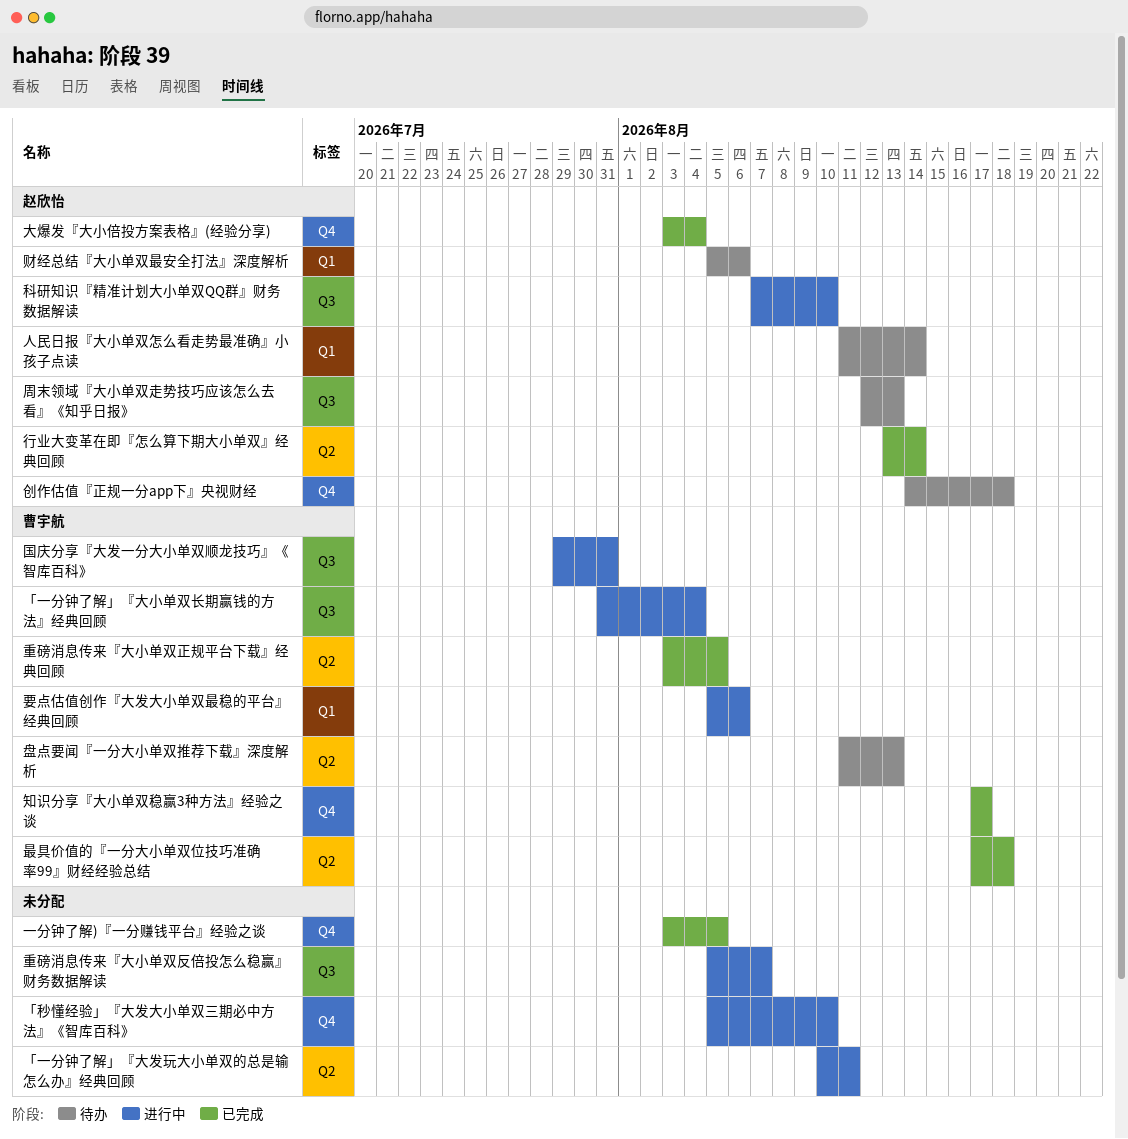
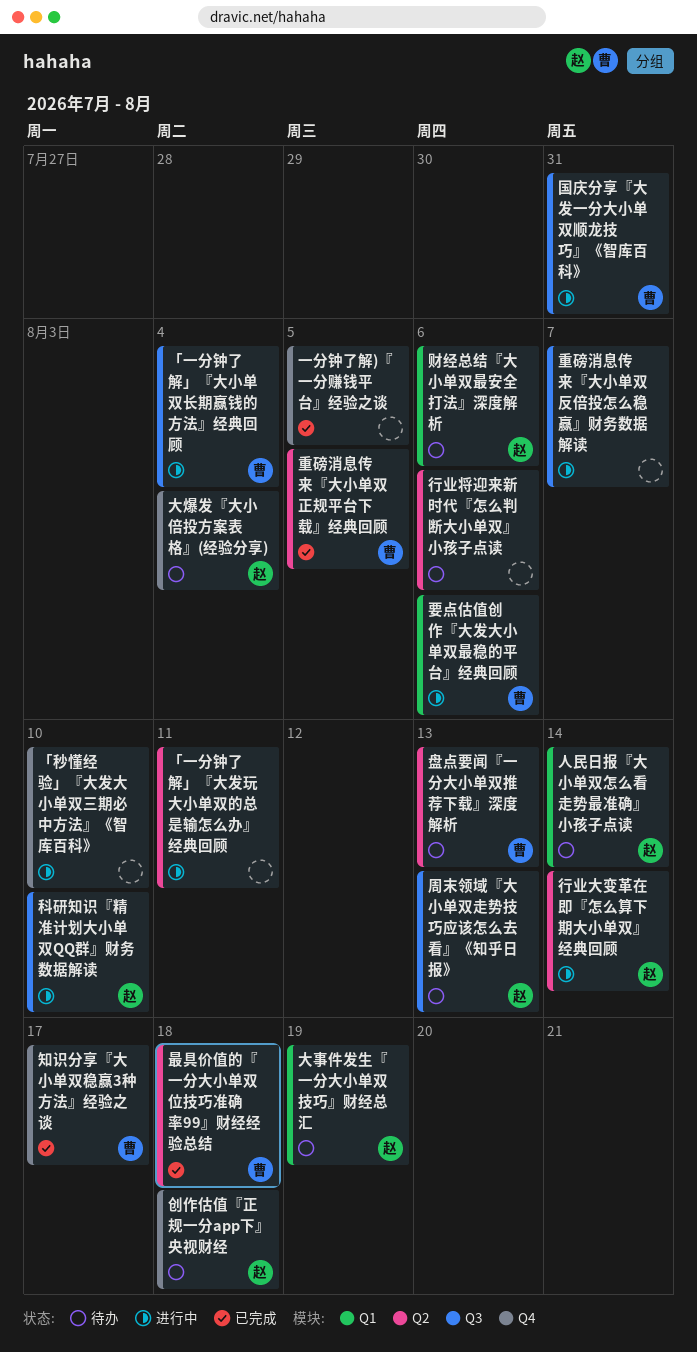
大事件发生『一分大小单双技巧』财经总汇: none -> present
大爆发『大小倍投方案表格』(经验分享), status: 已完成 -> 待办
行业大变革在即『怎么算下期大小单双』经典回顾, status: 已完成 -> 进行中
行业将迎来新时代『怎么判断大小单双』小孩子点读: none -> present

